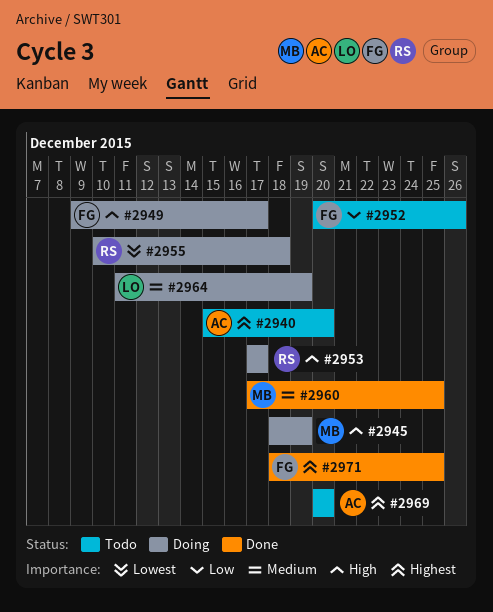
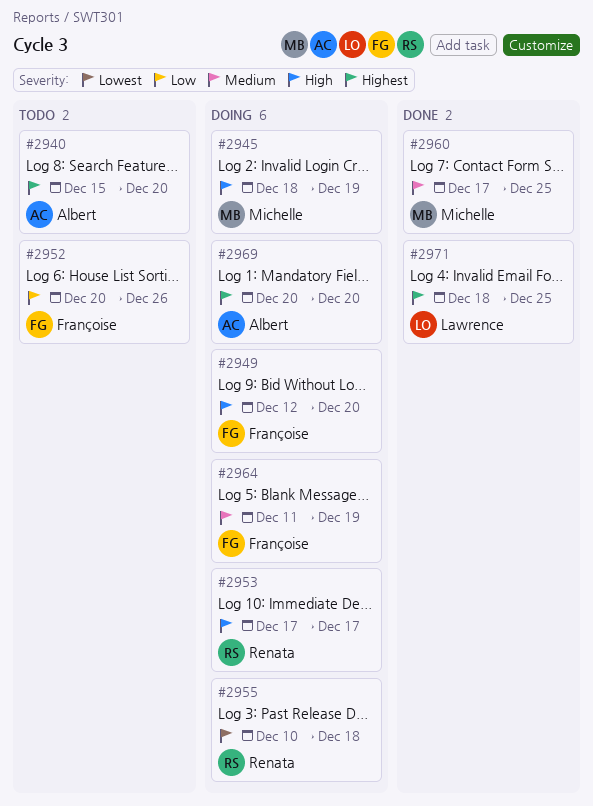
#2949, start: Dec 9 -> Dec 12
#2949, due: Dec 17 -> Dec 20
#2964, owner: Lawrence -> Françoise
#2969, status: Todo -> Doing
#2971, owner: Françoise -> Lawrence

